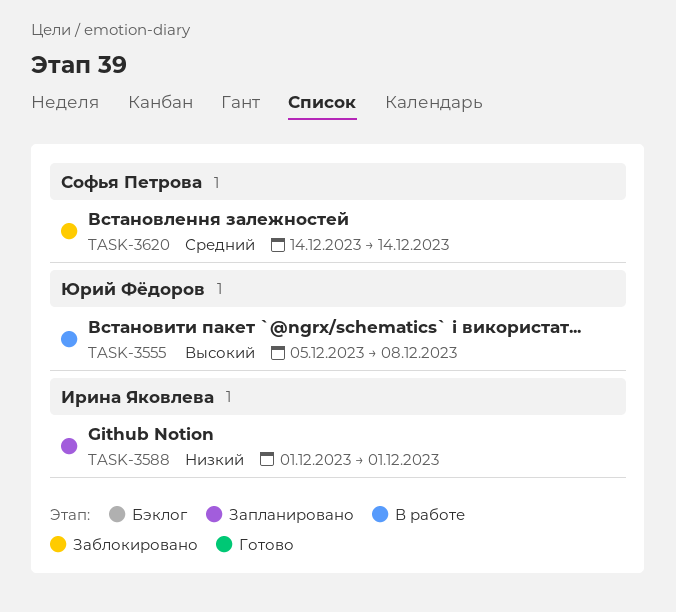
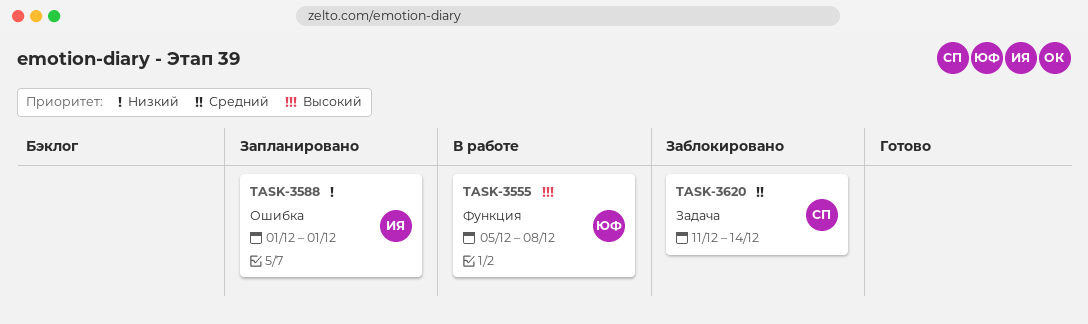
TASK-3620, start: Dec 14 -> Dec 11

